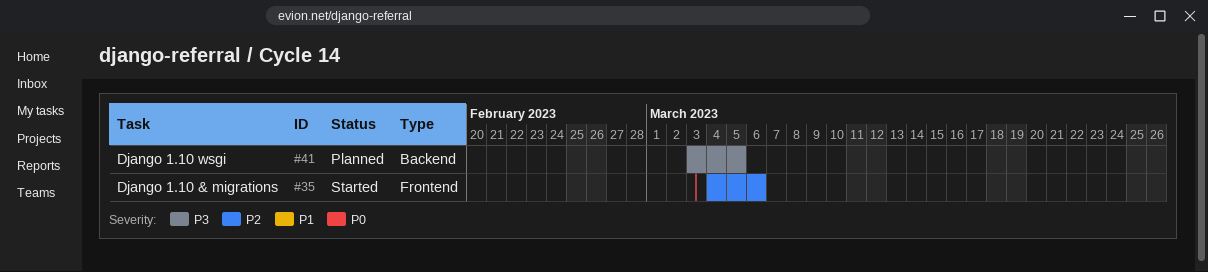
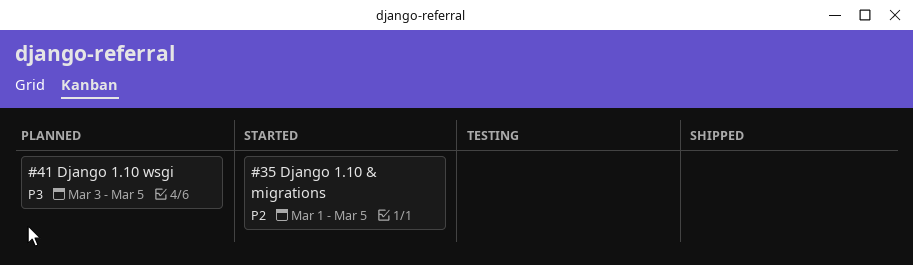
#35, start: Mar 4 -> Mar 1
#35, due: Mar 6 -> Mar 5

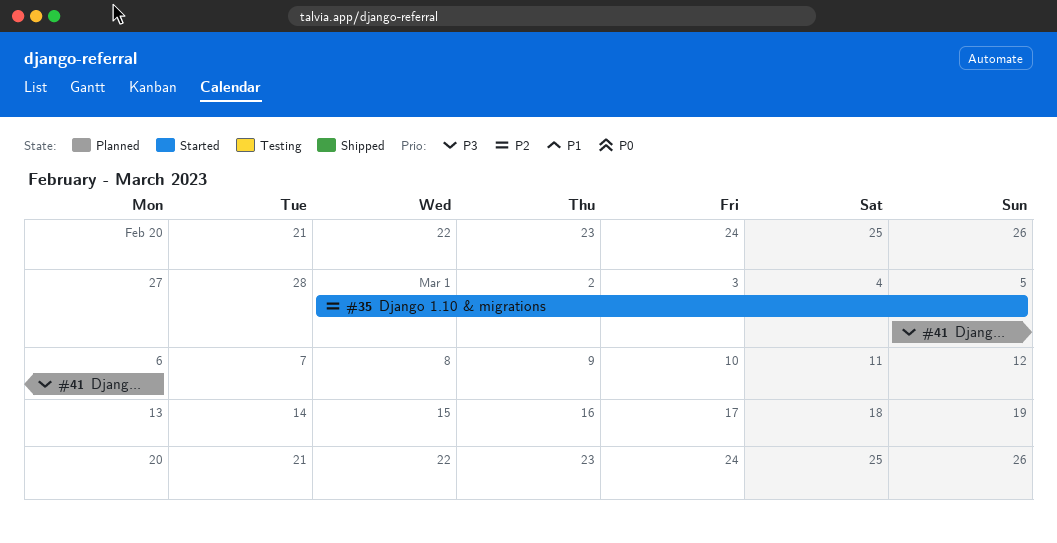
#41, start: Mar 3 -> Mar 5
#41, due: Mar 5 -> Mar 6

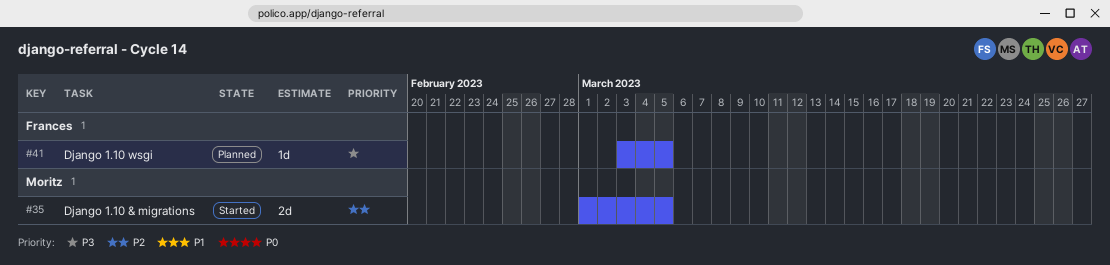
#41, start: Mar 5 -> Mar 3
#41, due: Mar 6 -> Mar 5

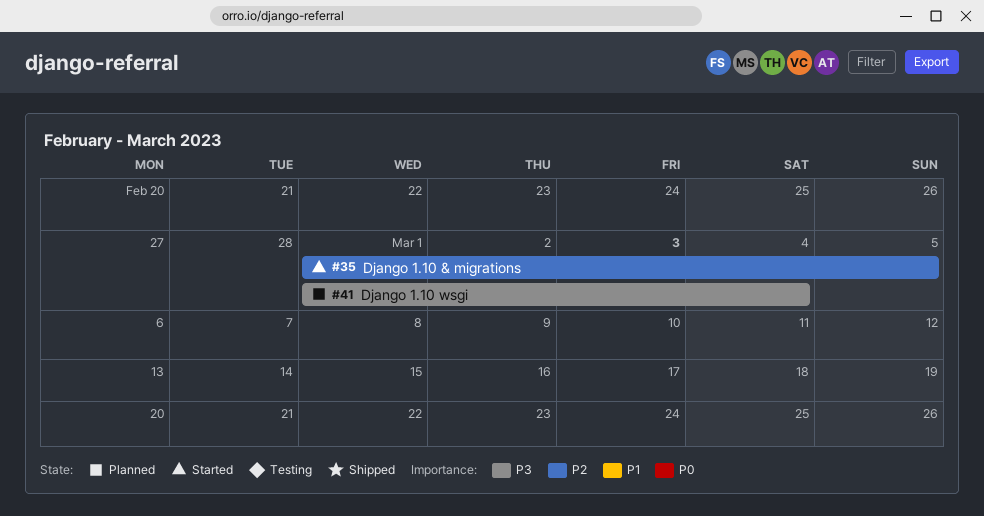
#41, start: Mar 3 -> Mar 1
#41, due: Mar 5 -> Mar 4

